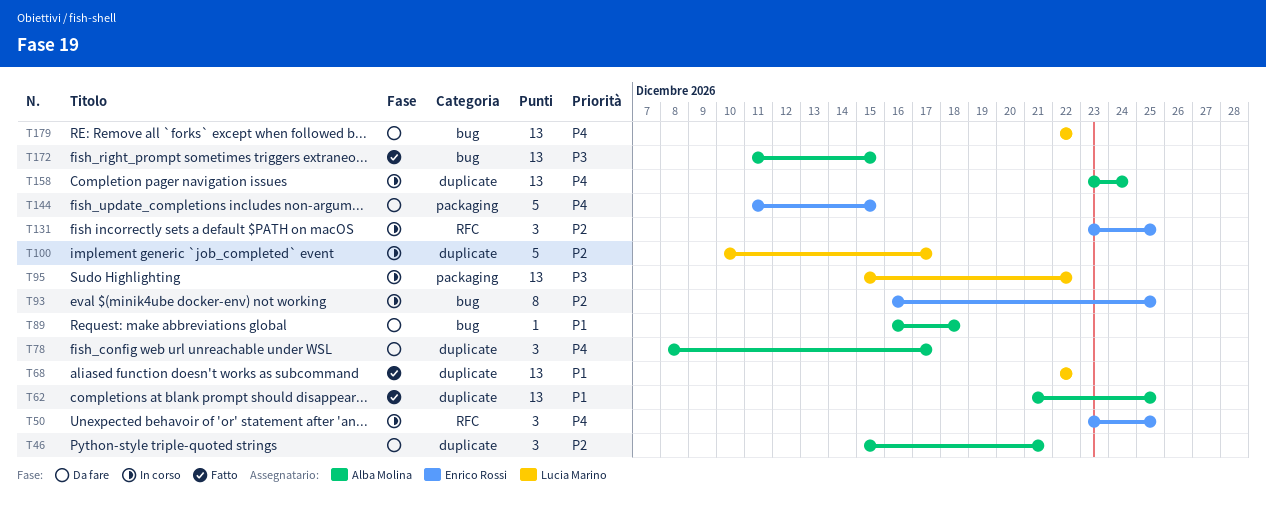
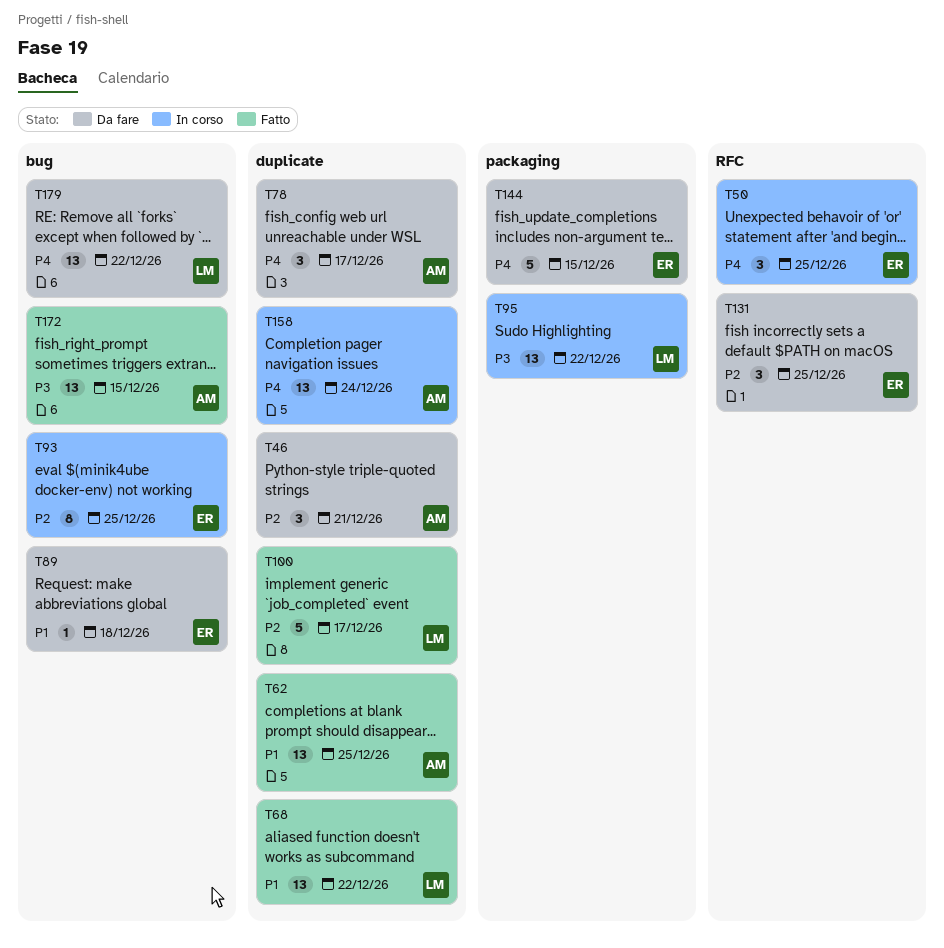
T89, owner: Alba Molina -> Enrico Rossi
T100, status: In corso -> Fatto
T131, status: In corso -> Da fare

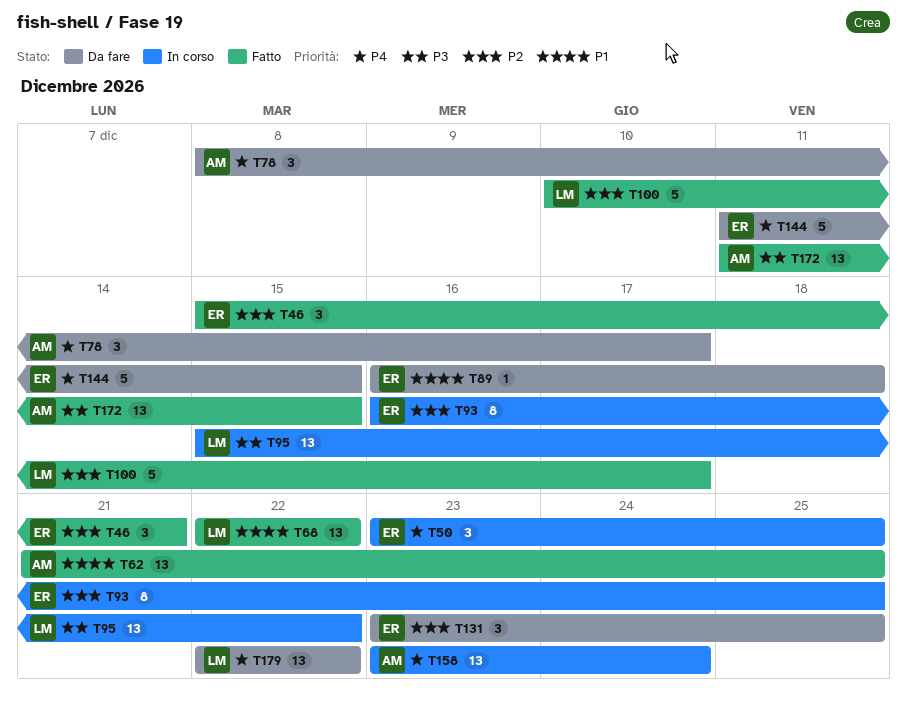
T46, status: Da fare -> Fatto
T46, owner: AM -> ER

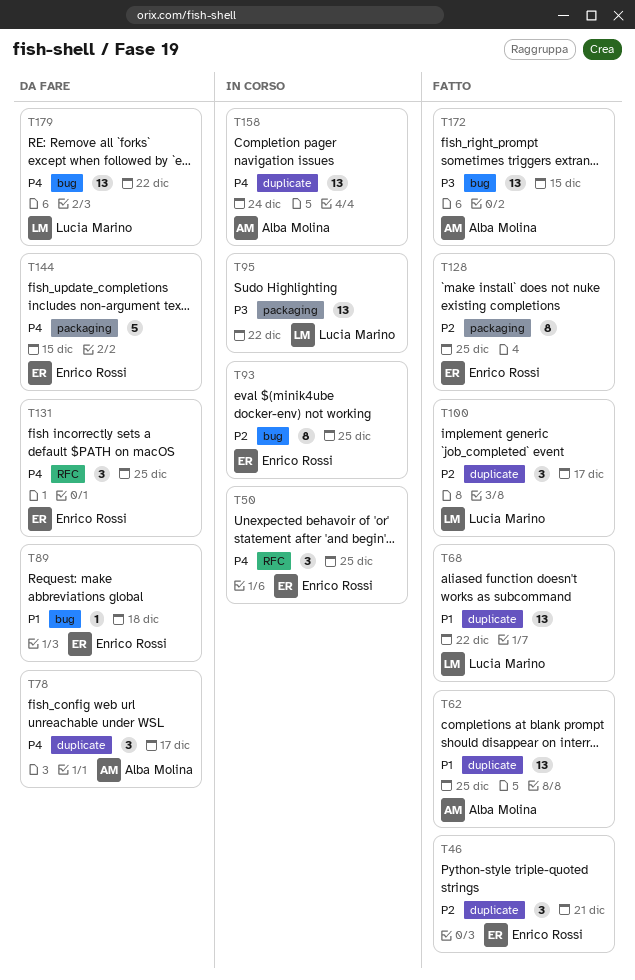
T100, estimate: 5 -> 3
T128: none -> present
T131, priority: P2 -> P4

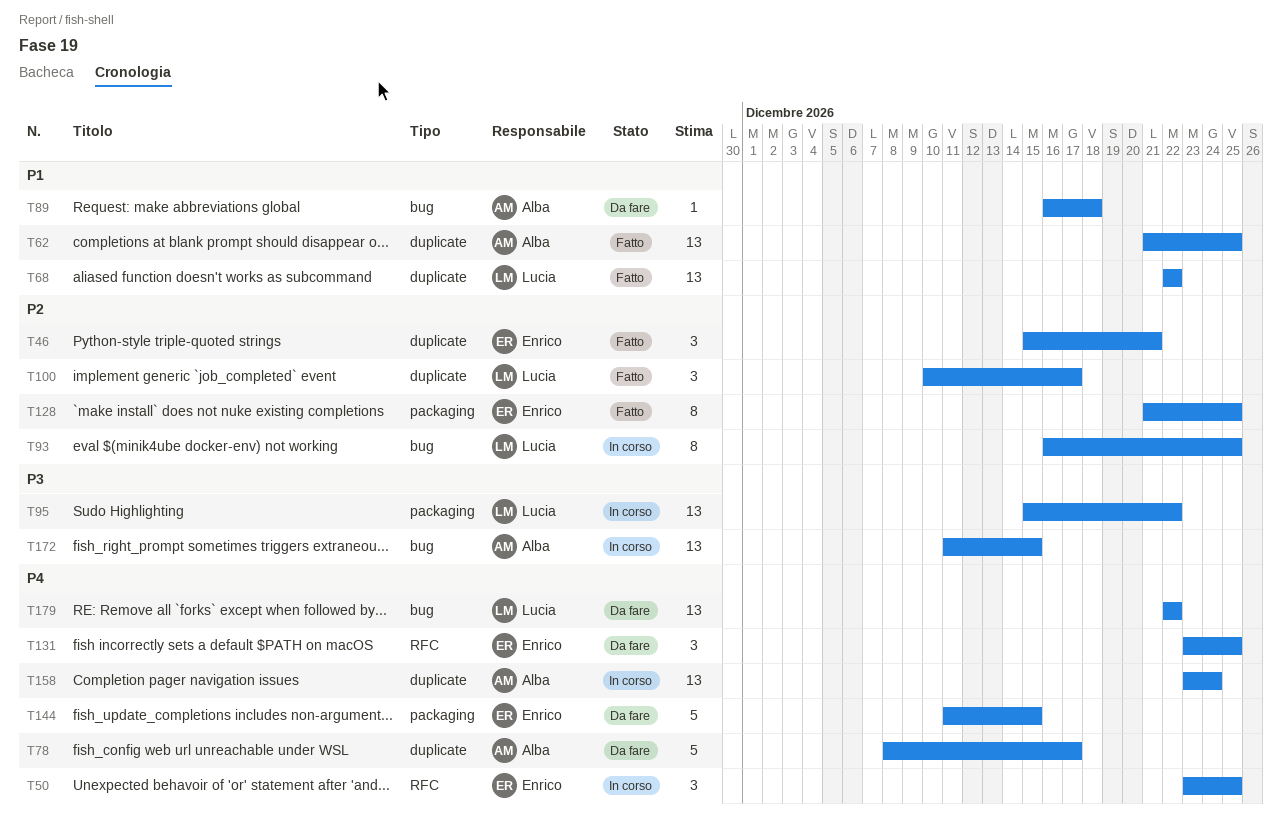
T78, estimate: 3 -> 5
T89, owner: Enrico Rossi -> Alba Molina
T93, owner: Enrico Rossi -> Lucia Marino
T172, status: Fatto -> In corso

